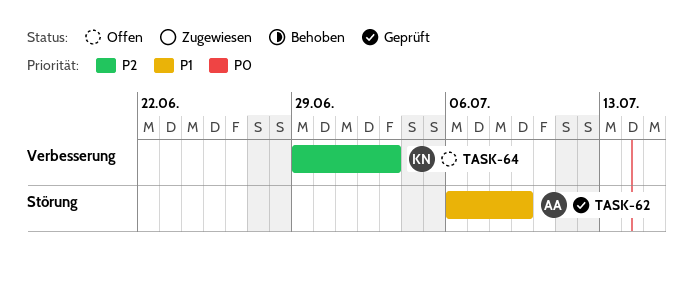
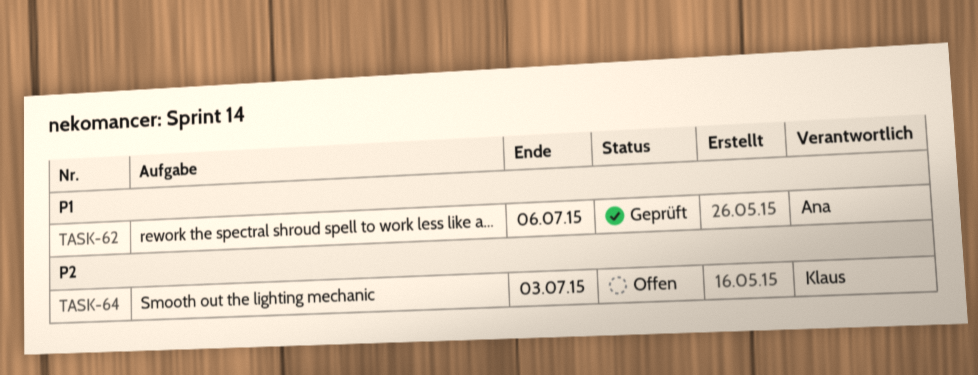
TASK-62, due: Jul 9 -> Jul 6

